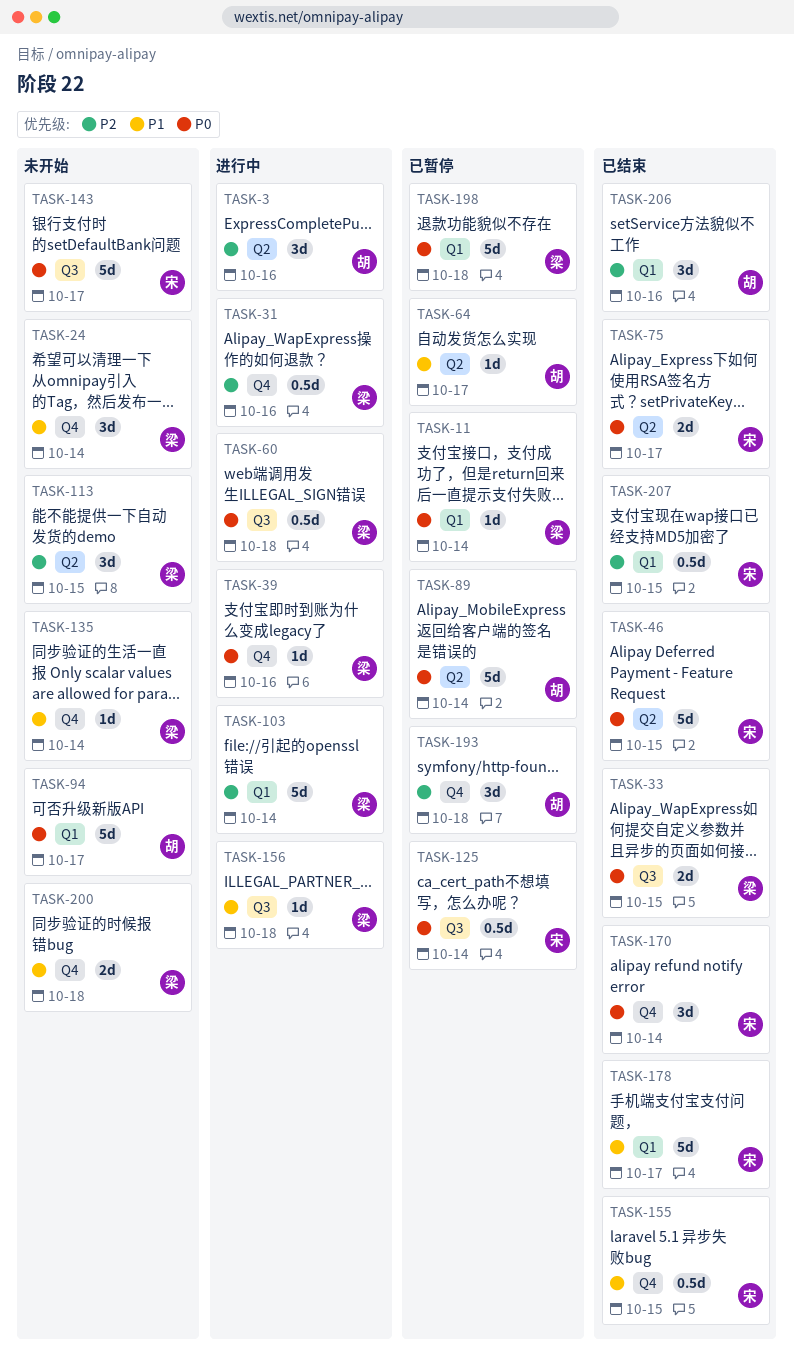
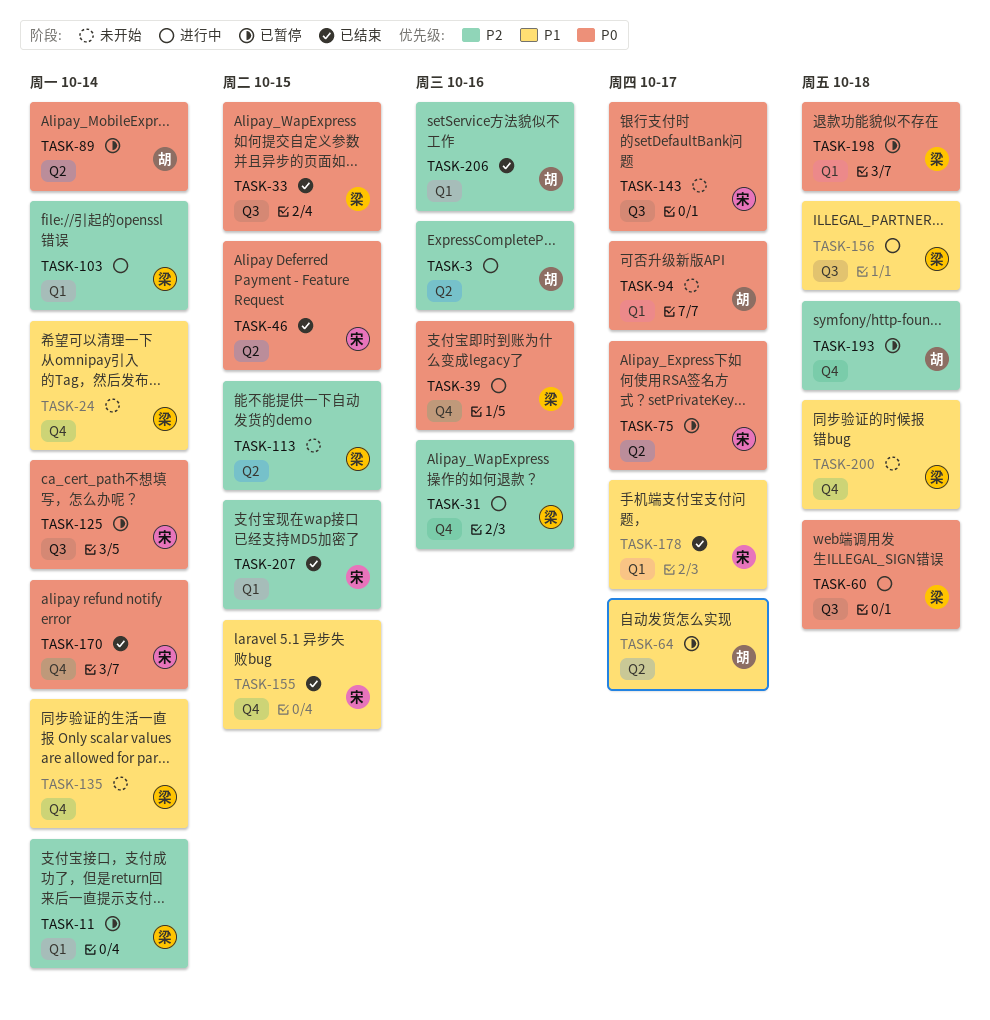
TASK-11, priority: P0 -> P2
TASK-75, status: 已结束 -> 已暂停

